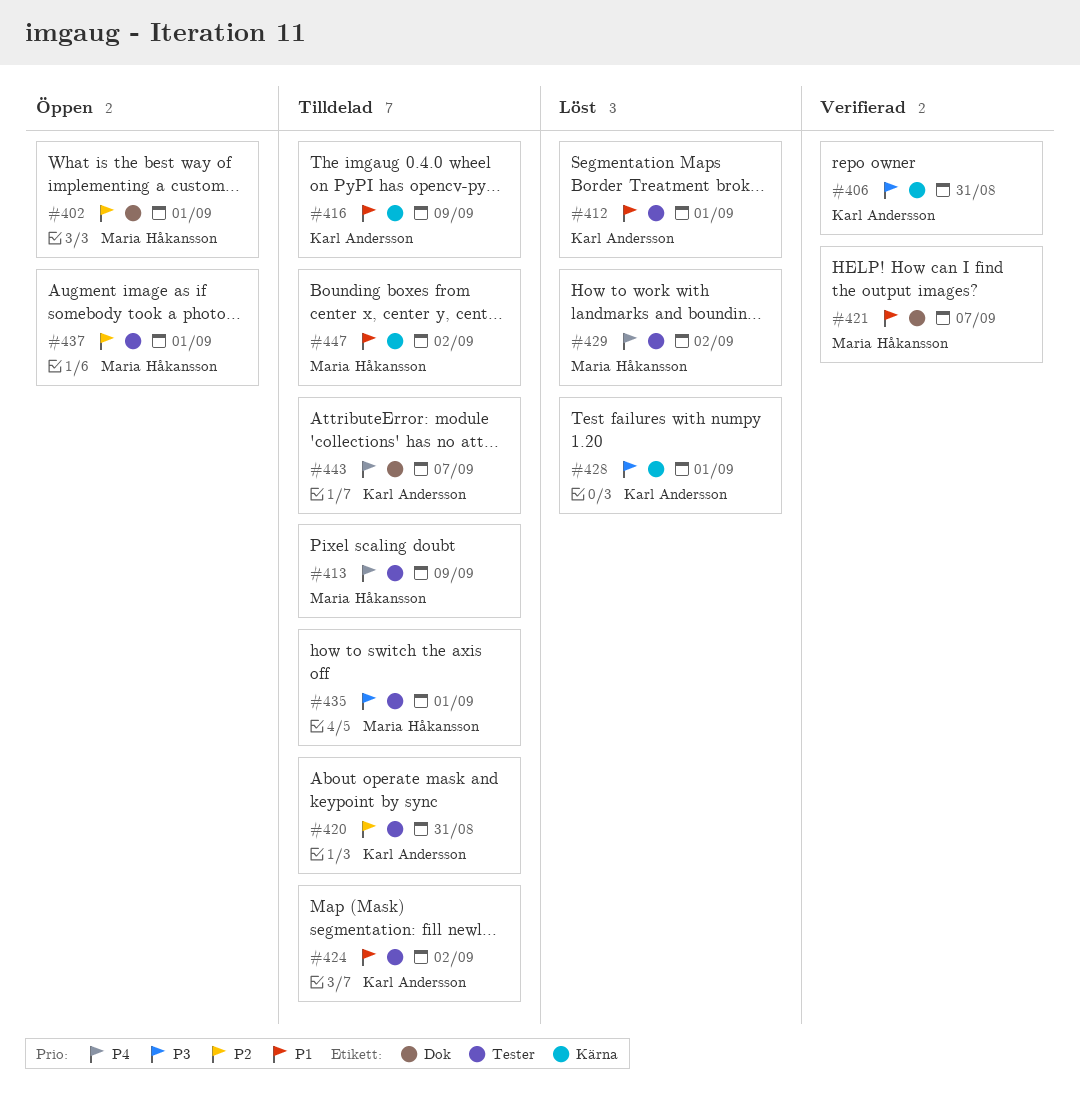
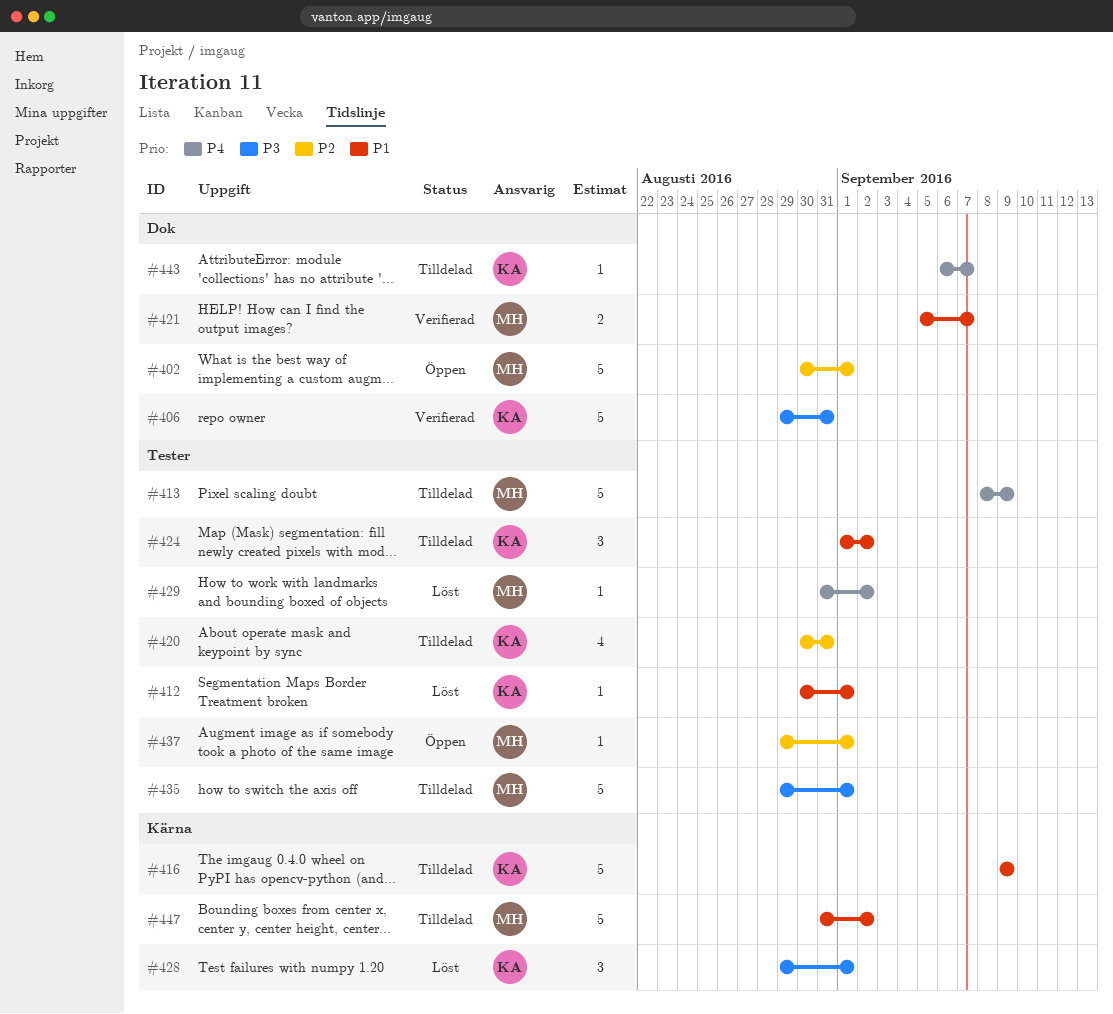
#406, label: Kärna -> Dok

